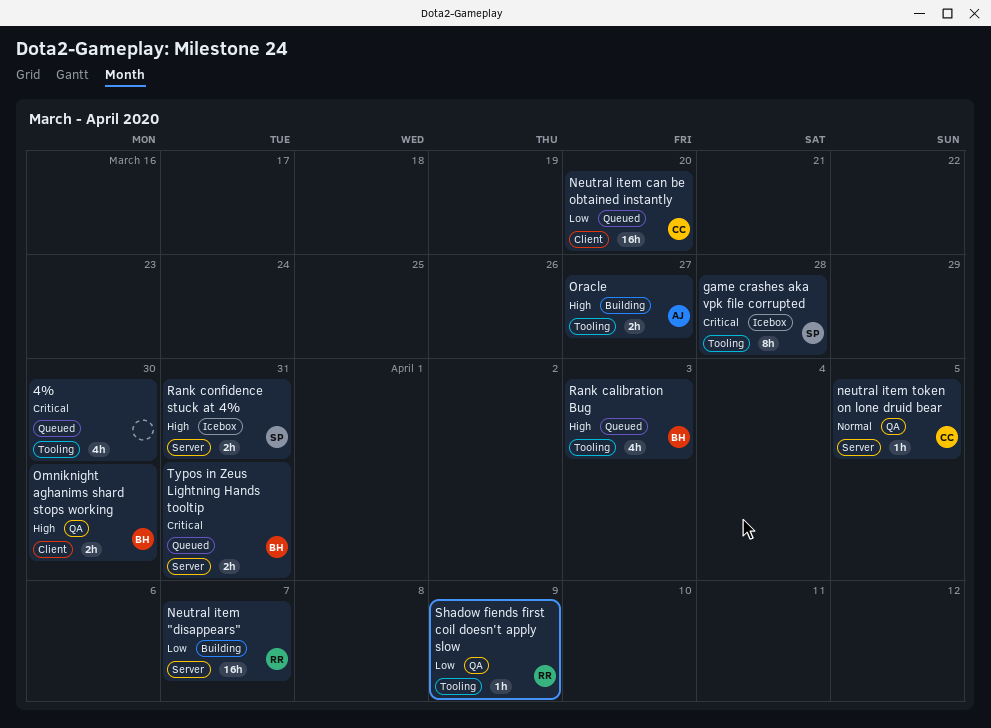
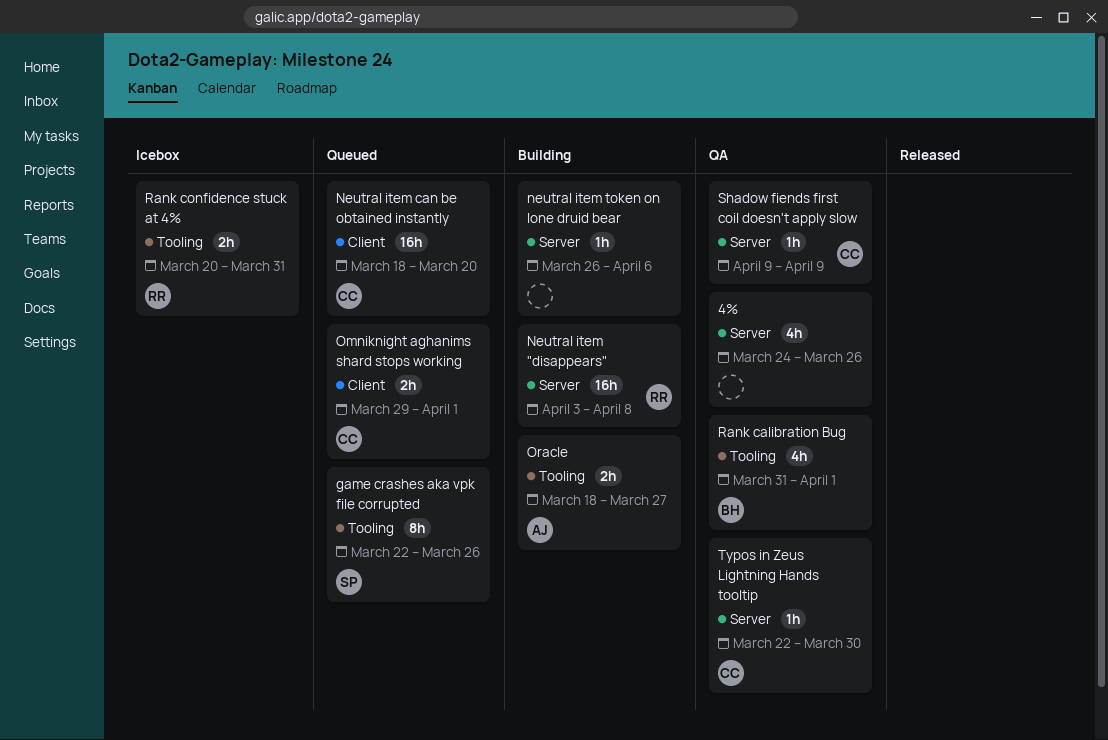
4%, status: Queued -> QA
4%, label: Tooling -> Server
4%, due: Mar 30 -> Mar 26
game crashes aka vpk file corrupted, status: Icebox -> Queued
game crashes aka vpk file corrupted, due: Mar 28 -> Mar 26
Neutral item "disappears", due: Apr 7 -> Apr 8
neutral item token on lone druid bear, status: QA -> Building
neutral item token on lone druid bear, owner: CC -> none
neutral item token on lone druid bear, due: Apr 5 -> Apr 6
Omniknight aghanims shard stops working, status: QA -> Queued
Omniknight aghanims shard stops working, owner: BH -> CC
Omniknight aghanims shard stops working, due: Mar 30 -> Apr 1
Rank calibration Bug, status: Queued -> QA
Rank calibration Bug, due: Apr 3 -> Apr 1
Rank confidence stuck at 4%, owner: SP -> RR
Rank confidence stuck at 4%, label: Server -> Tooling
Shadow fiends first coil doesn't apply slow, owner: RR -> CC
Shadow fiends first coil doesn't apply slow, label: Tooling -> Server
Typos in Zeus Lightning Hands tooltip, status: Queued -> QA
Typos in Zeus Lightning Hands tooltip, owner: BH -> CC
Typos in Zeus Lightning Hands tooltip, estimate: 2h -> 1h
Typos in Zeus Lightning Hands tooltip, due: Mar 31 -> Mar 30

